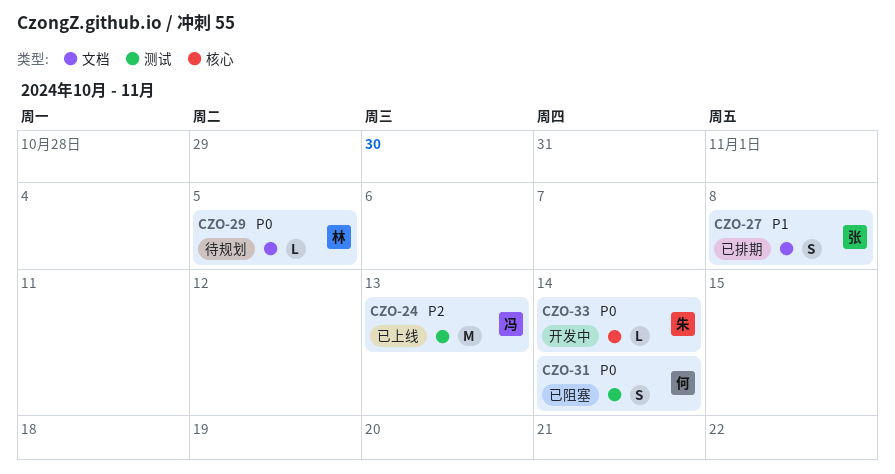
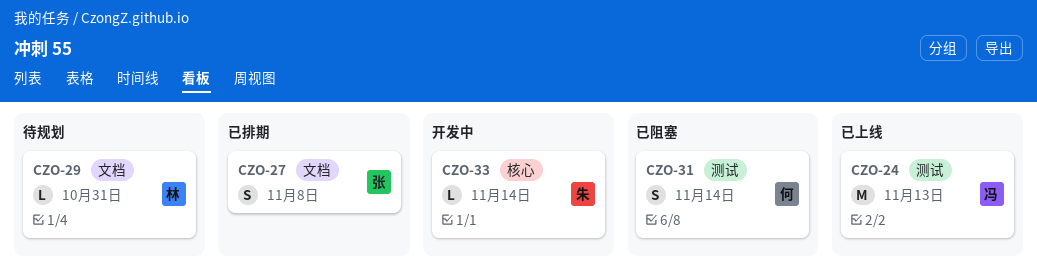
CZO-29, due: Nov 5 -> Oct 31

